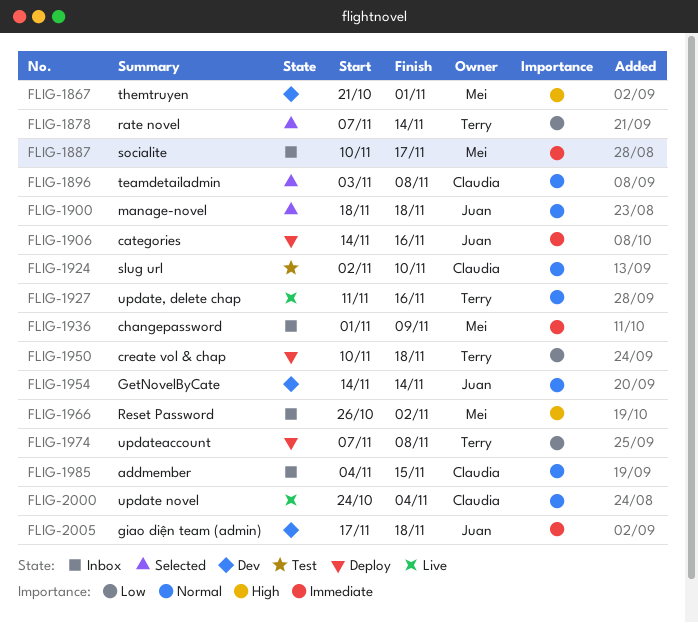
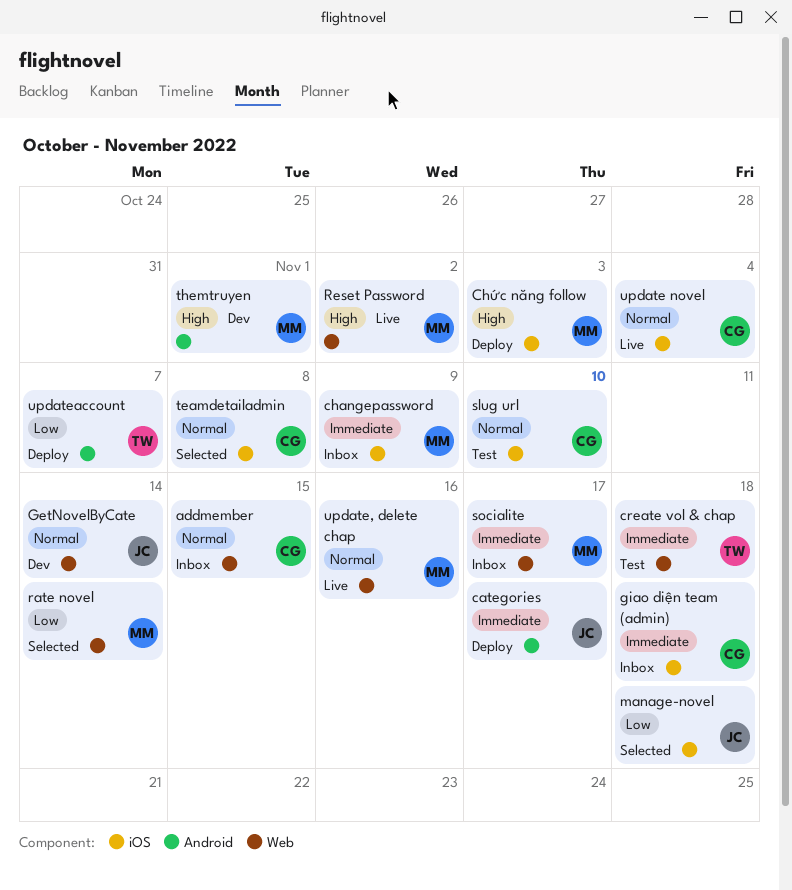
categories, due: Nov 16 -> Nov 17
Chức năng follow: none -> present
create vol & chap, status: Deploy -> Test
create vol & chap, priority: Low -> Immediate
giao diện team (admin), status: Dev -> Inbox
giao diện team (admin), owner: Juan -> Claudia
manage-novel, priority: Normal -> Low
rate novel, owner: Terry -> Mei
Reset Password, status: Inbox -> Live
update, delete chap, owner: Terry -> Mei
updateaccount, due: Nov 8 -> Nov 7

